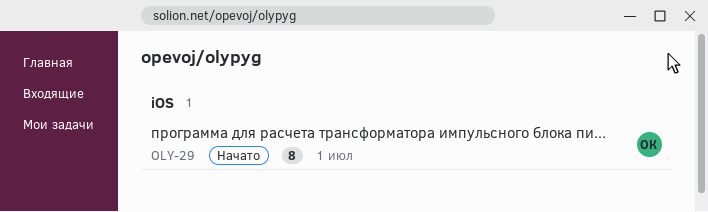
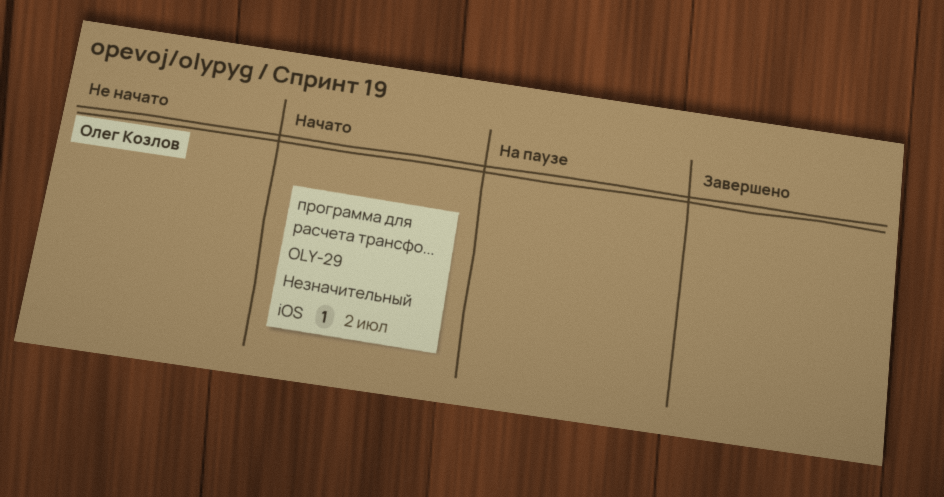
OLY-29, estimate: 8 -> 1
OLY-29, due: Jul 1 -> Jul 2

